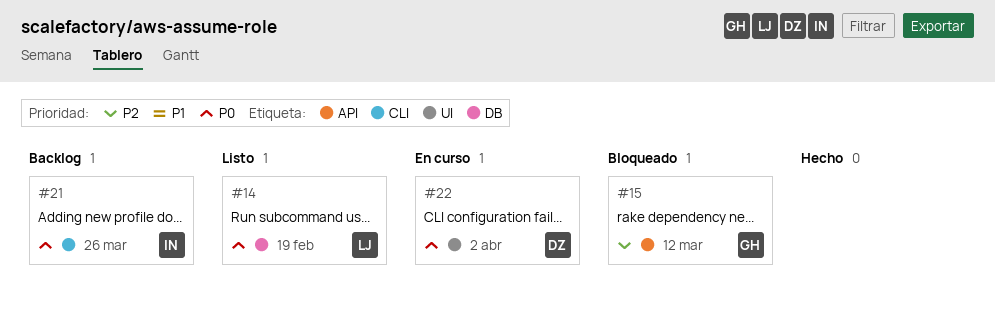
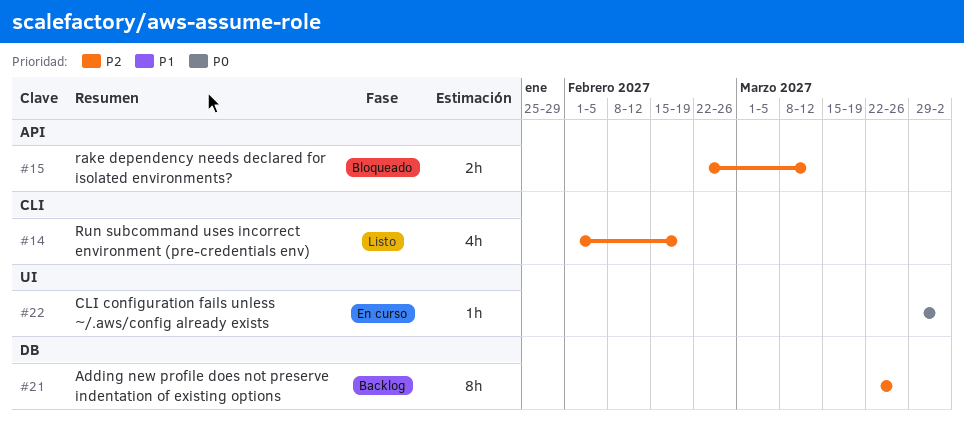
#14, priority: P0 -> P2
#14, label: DB -> CLI
#21, priority: P0 -> P2
#21, label: CLI -> DB

